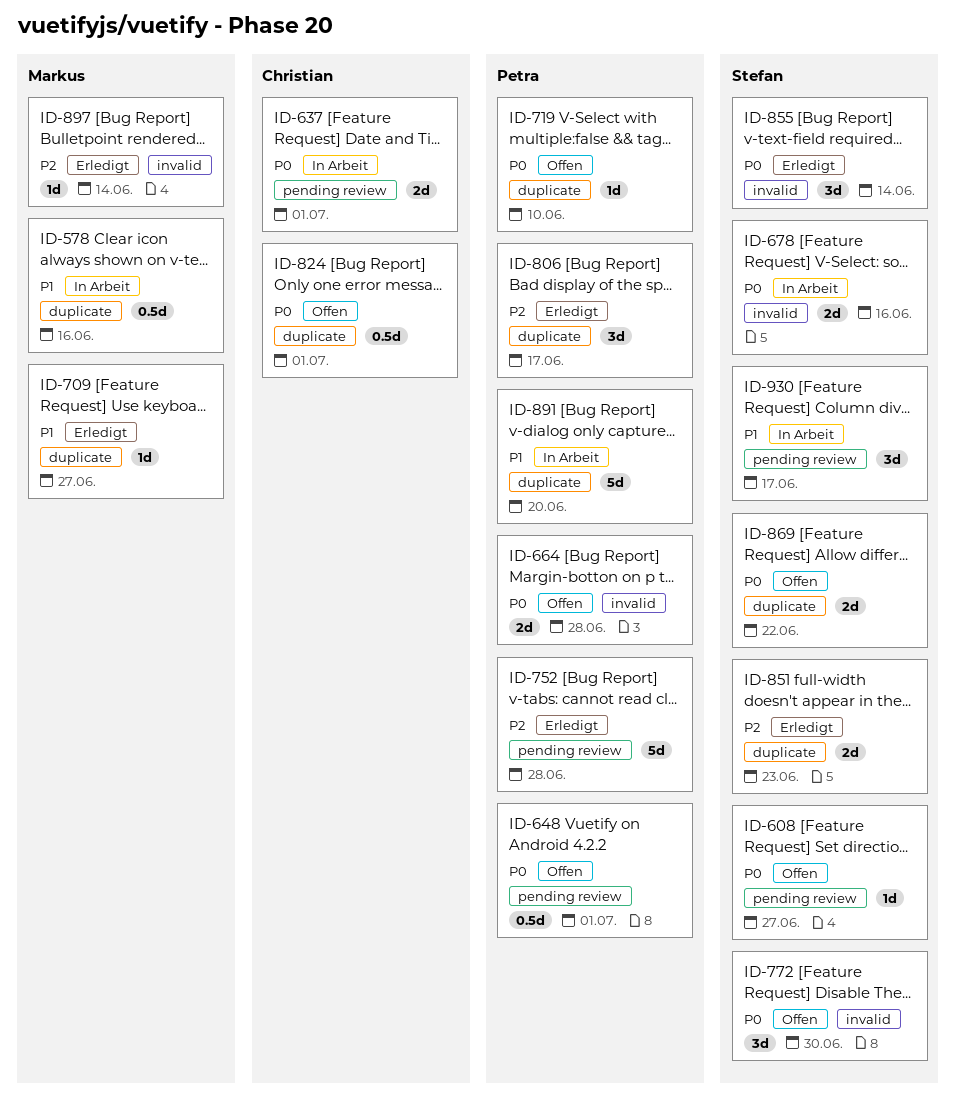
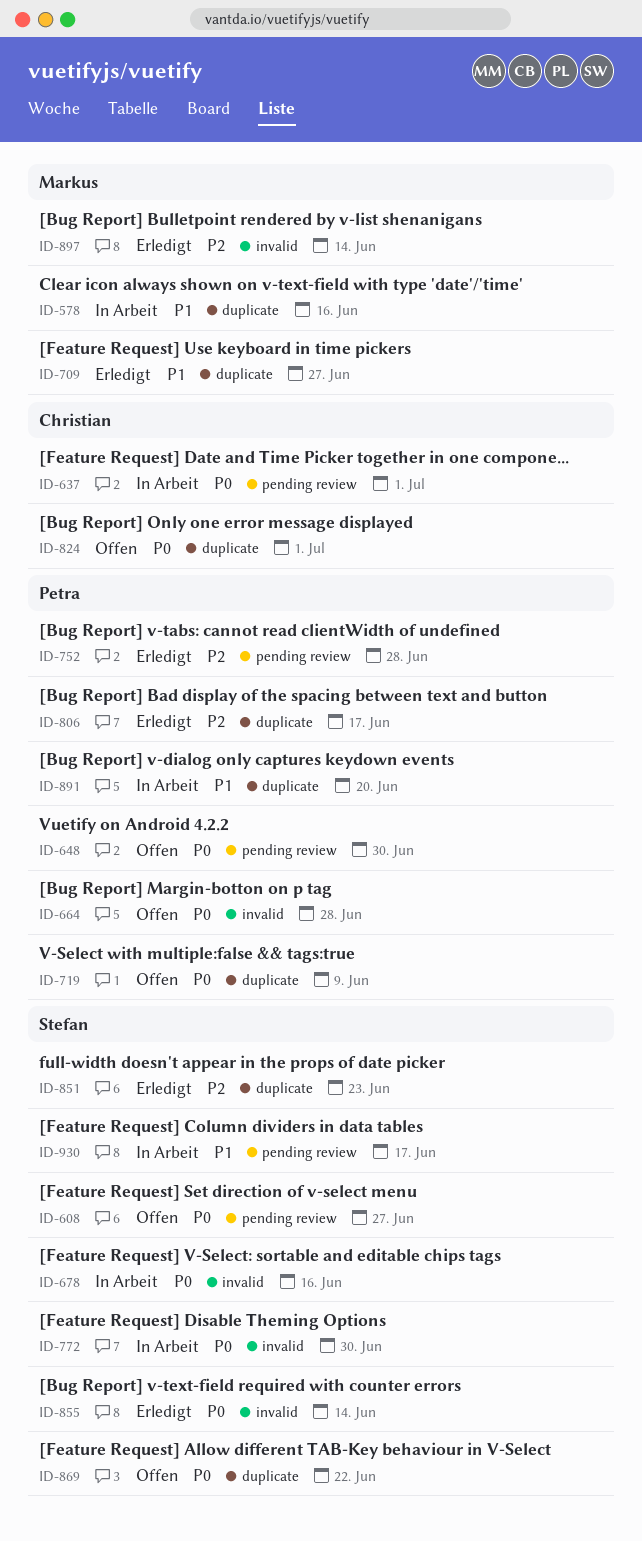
ID-648, due: Jul 1 -> Jun 30
ID-719, due: Jun 10 -> Jun 9
ID-772, status: Offen -> In Arbeit

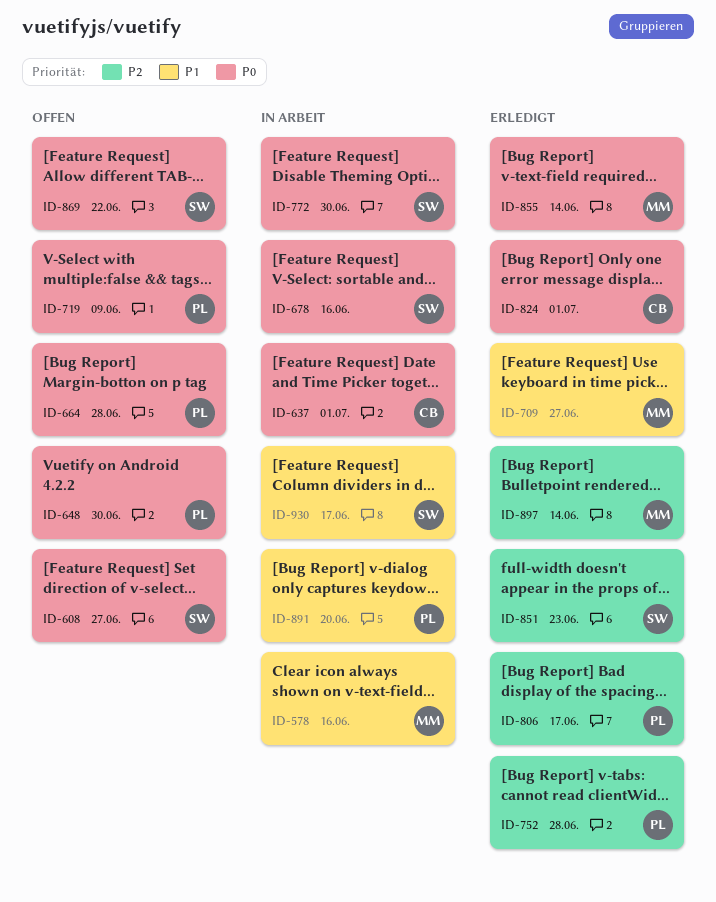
ID-824, status: Offen -> Erledigt
ID-855, owner: Stefan -> Markus

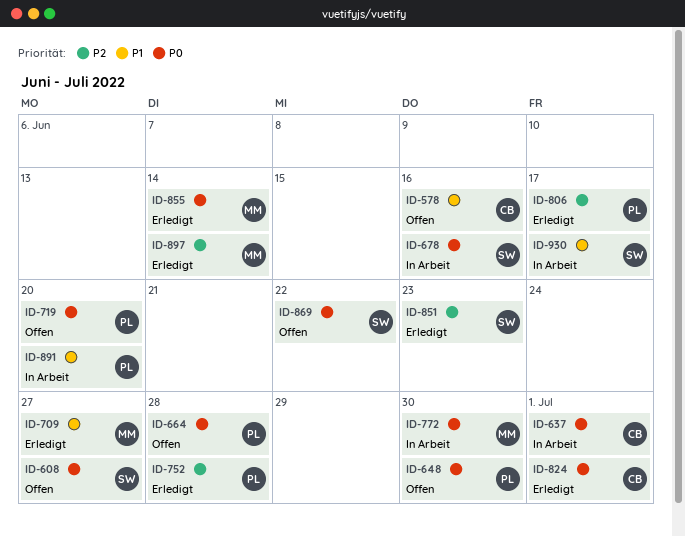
ID-578, status: In Arbeit -> Offen
ID-578, owner: MM -> CB
ID-719, due: Jun 9 -> Jun 20
ID-772, owner: SW -> MM

